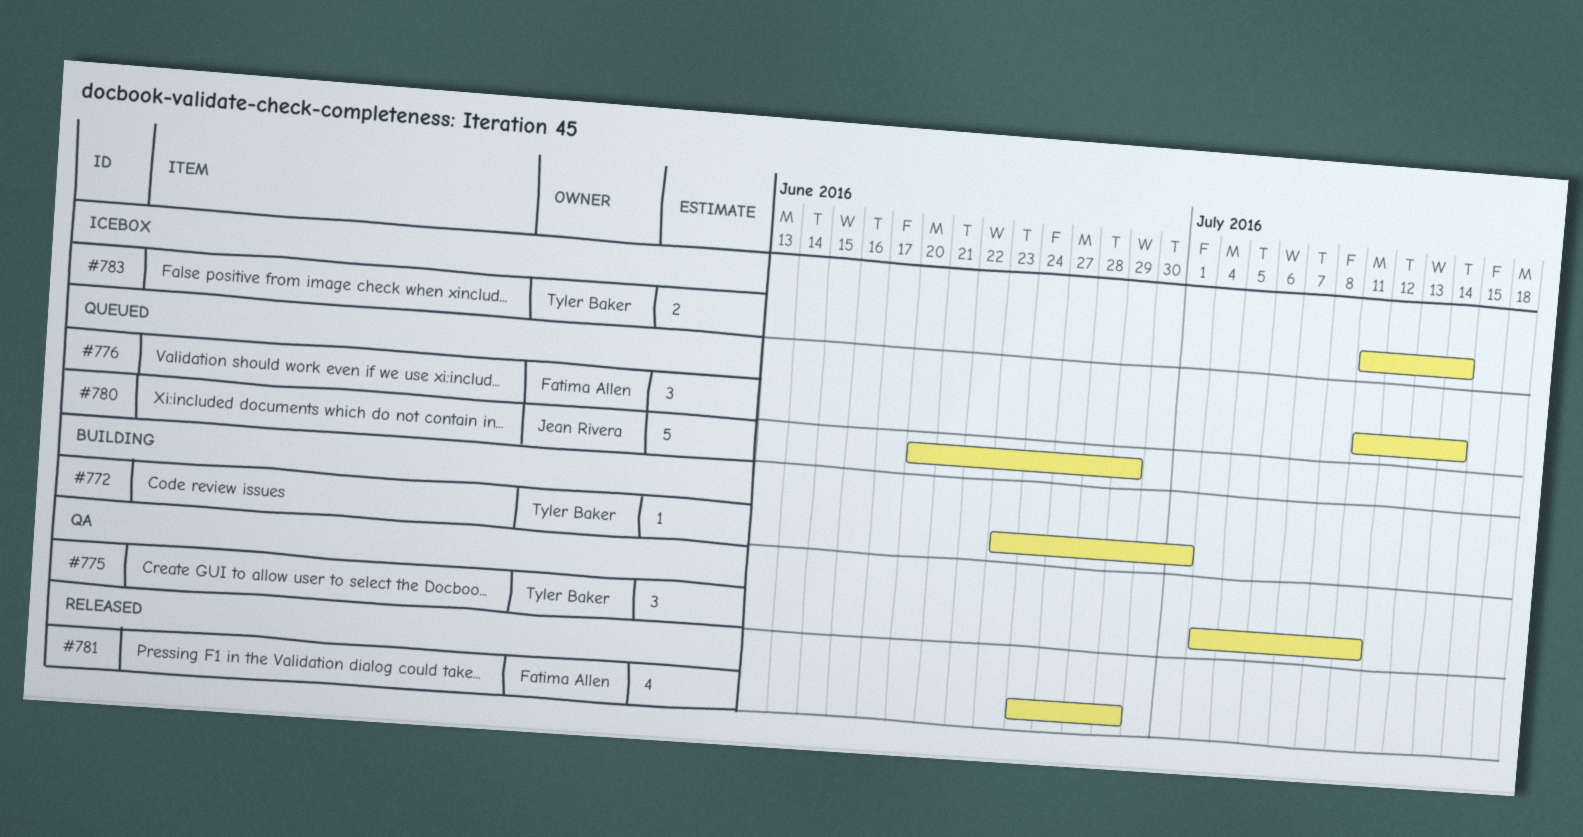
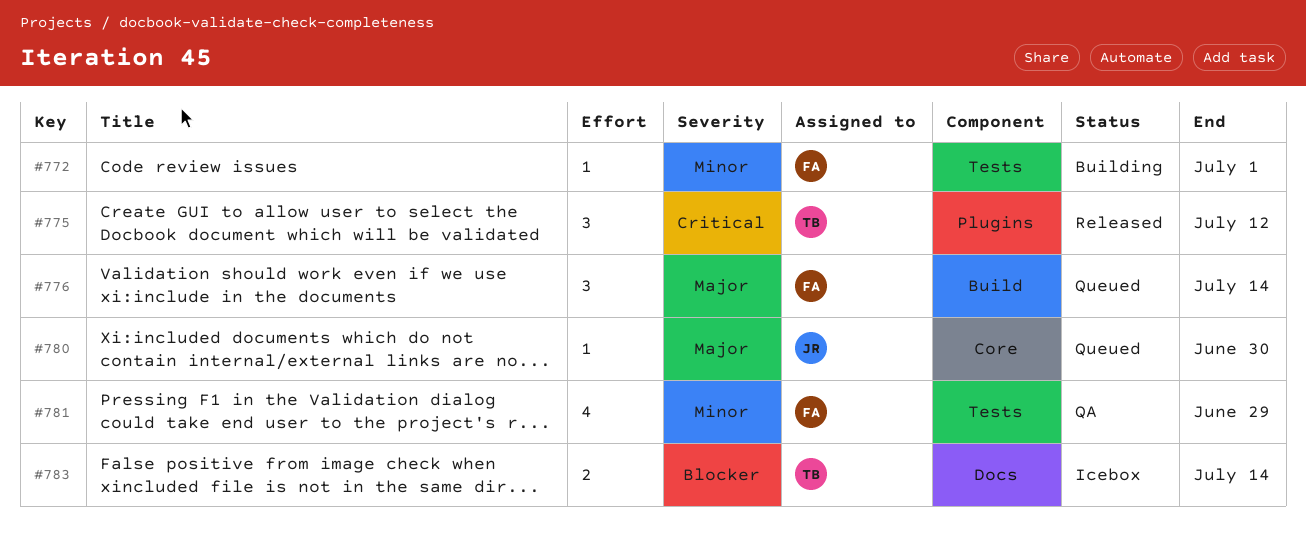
#772, owner: Tyler Baker -> Fatima Allen
#775, status: QA -> Released
#775, due: Jul 11 -> Jul 12
#780, estimate: 5 -> 1
#780, due: Jun 29 -> Jun 30
#781, status: Released -> QA

